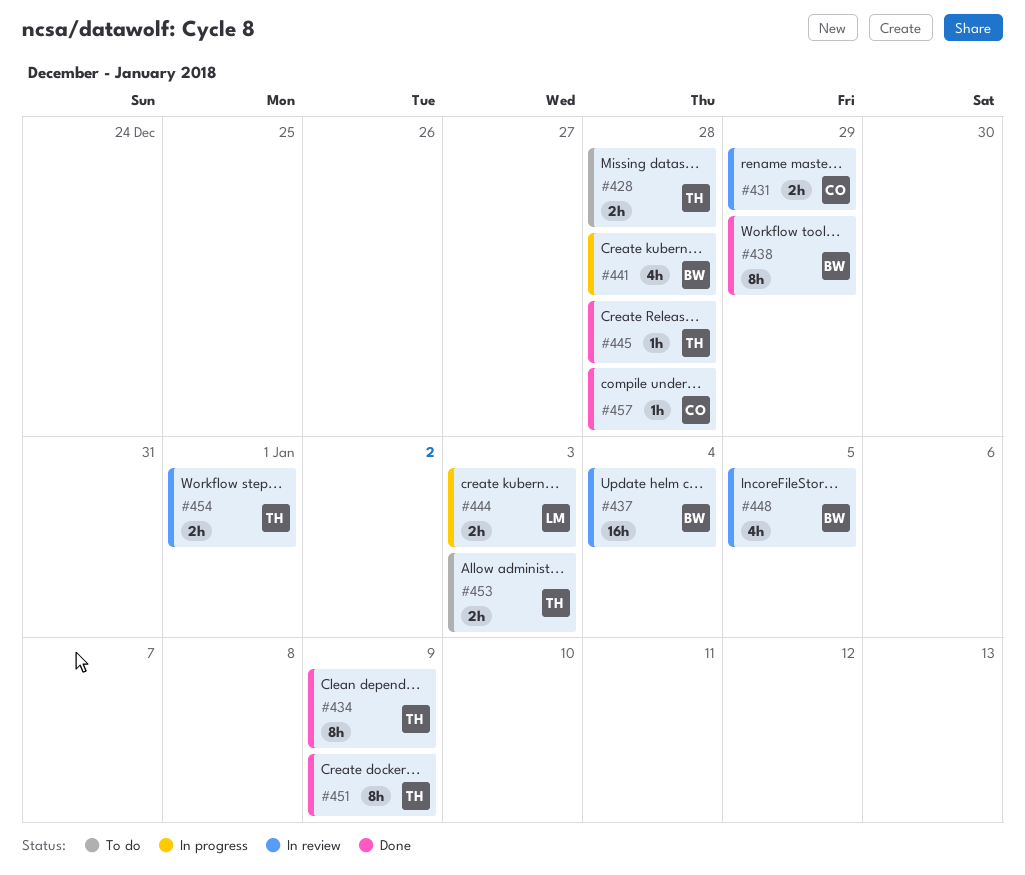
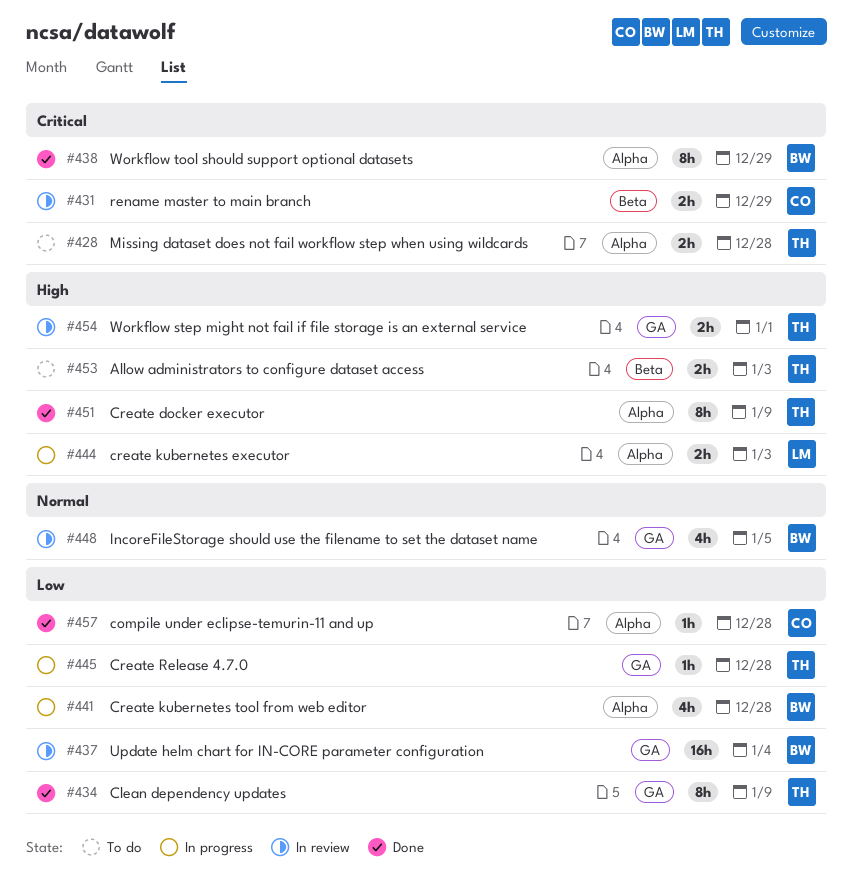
#445, status: Done -> In progress

